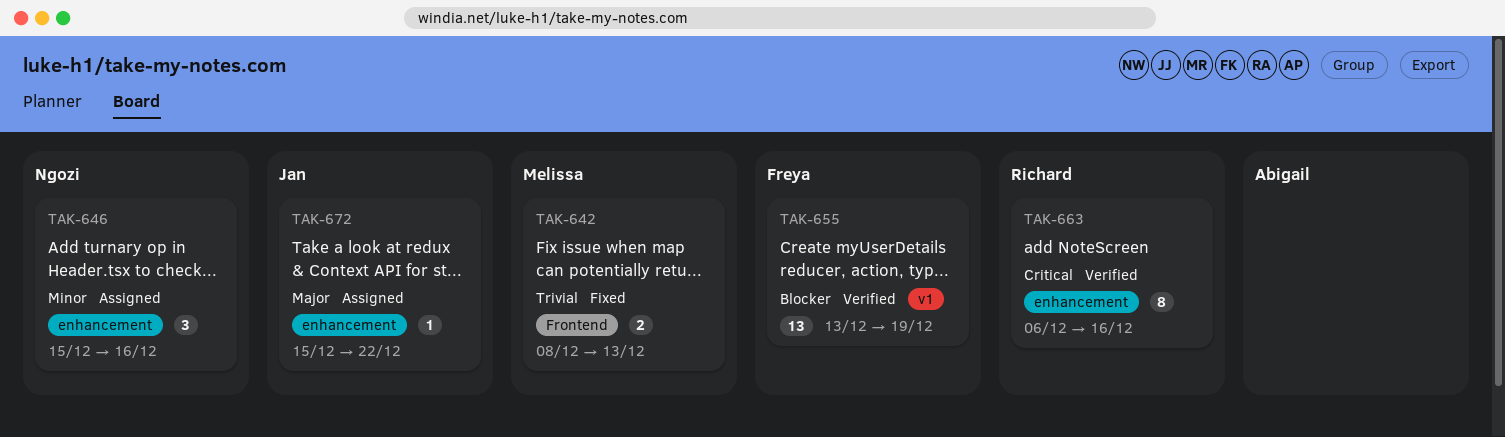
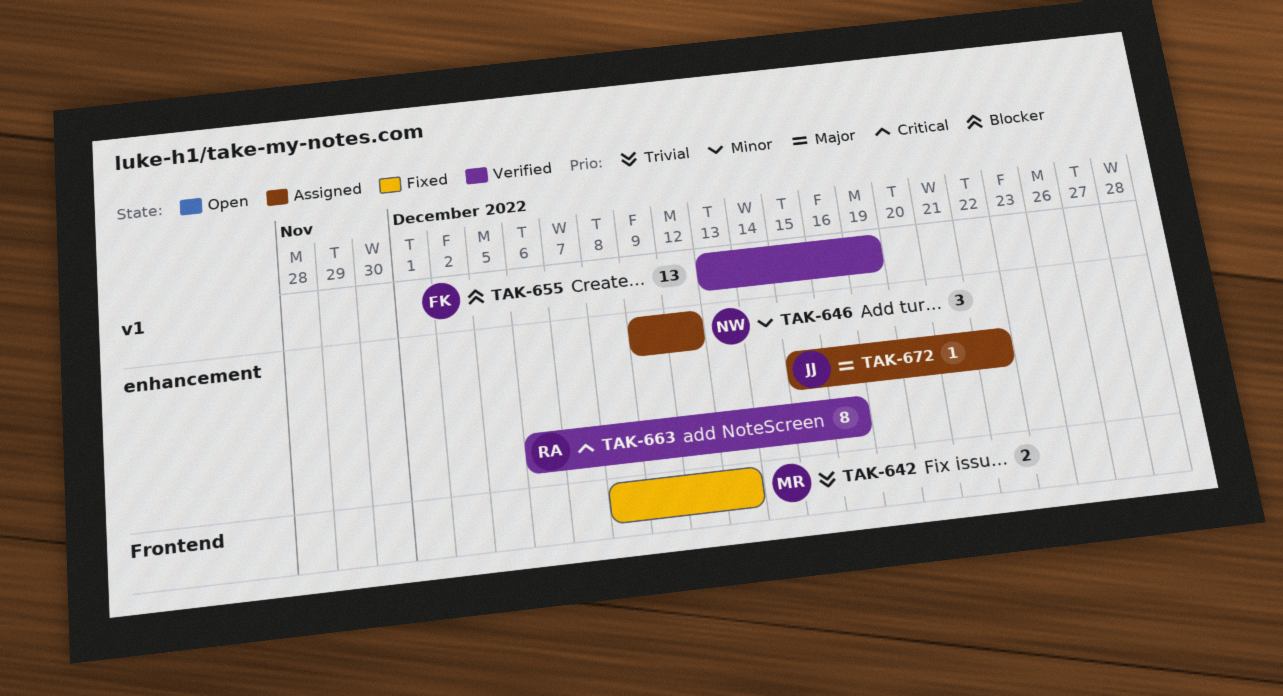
TAK-646, start: Dec 15 -> Dec 9
TAK-646, due: Dec 16 -> Dec 12

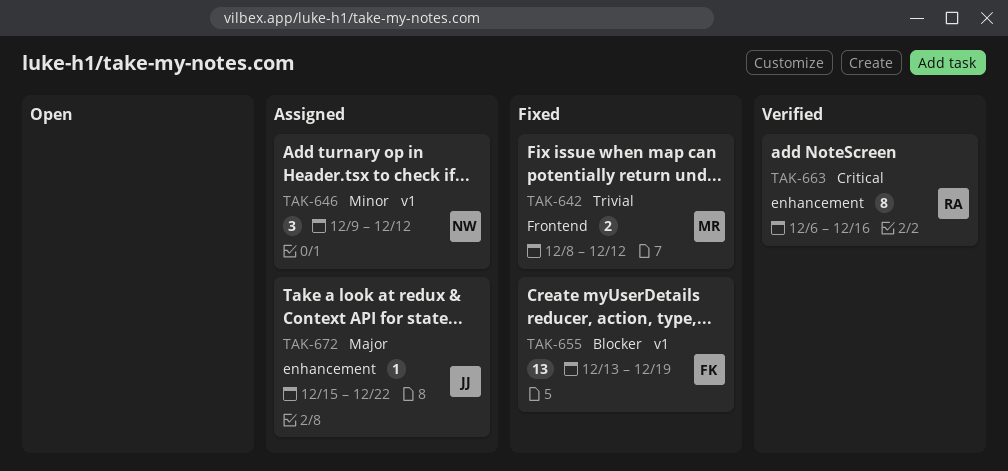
TAK-642, due: Dec 13 -> Dec 12
TAK-646, label: enhancement -> v1
TAK-655, status: Verified -> Fixed

